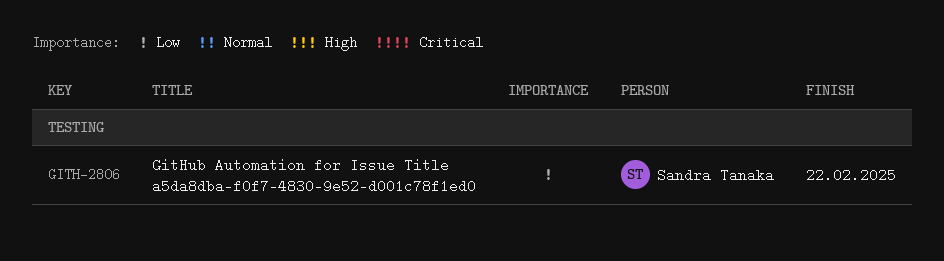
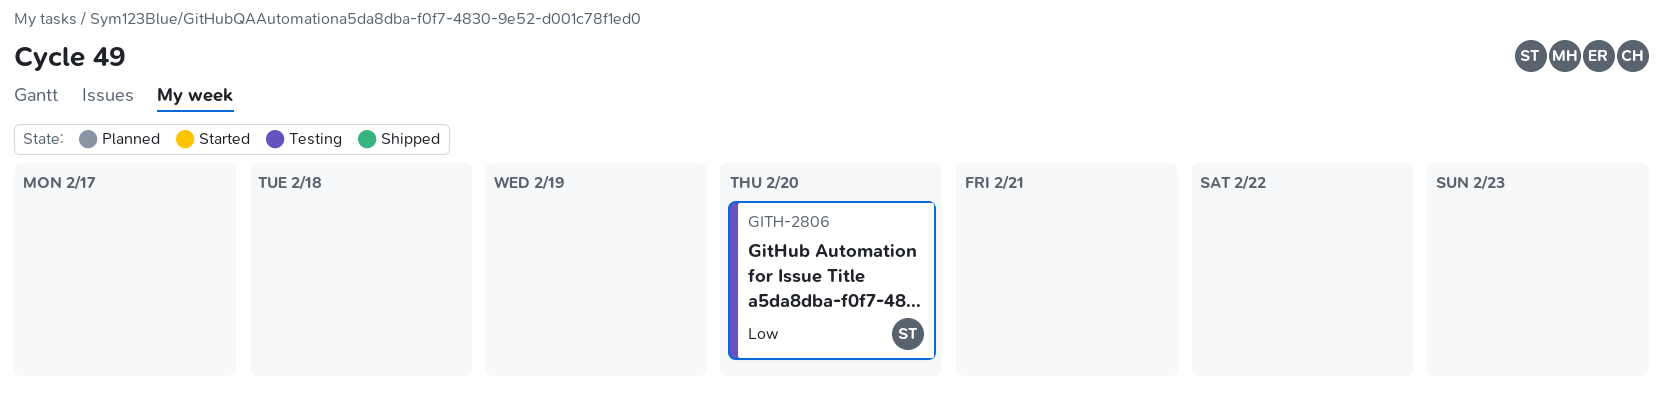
GITH-2806, due: Feb 22 -> Feb 20

